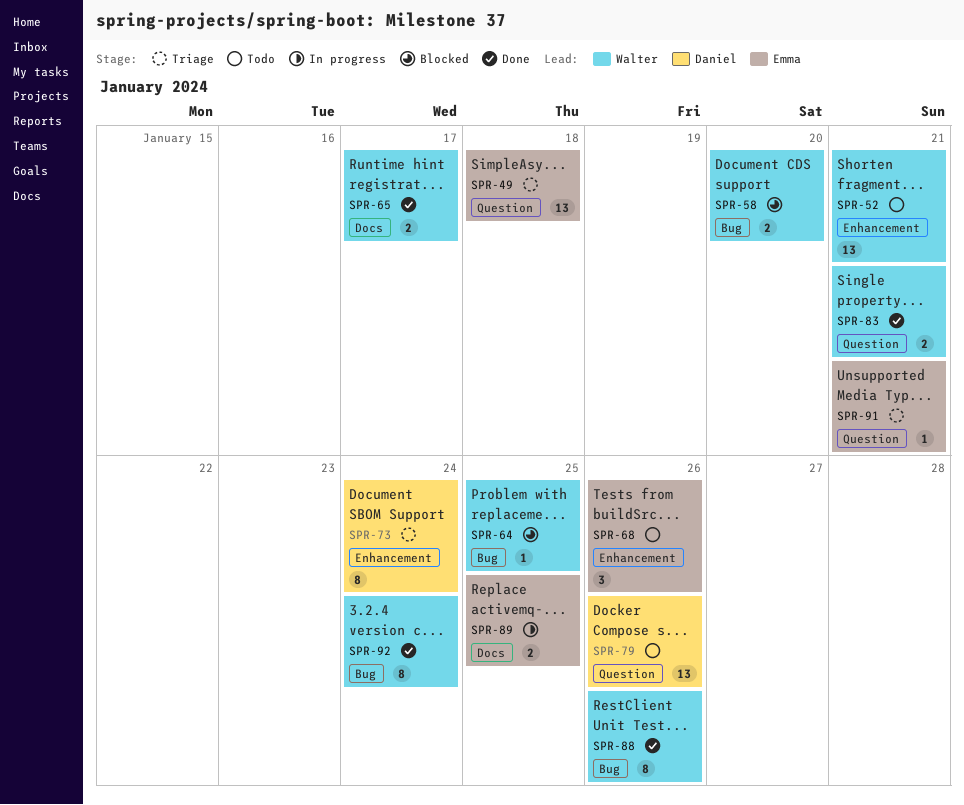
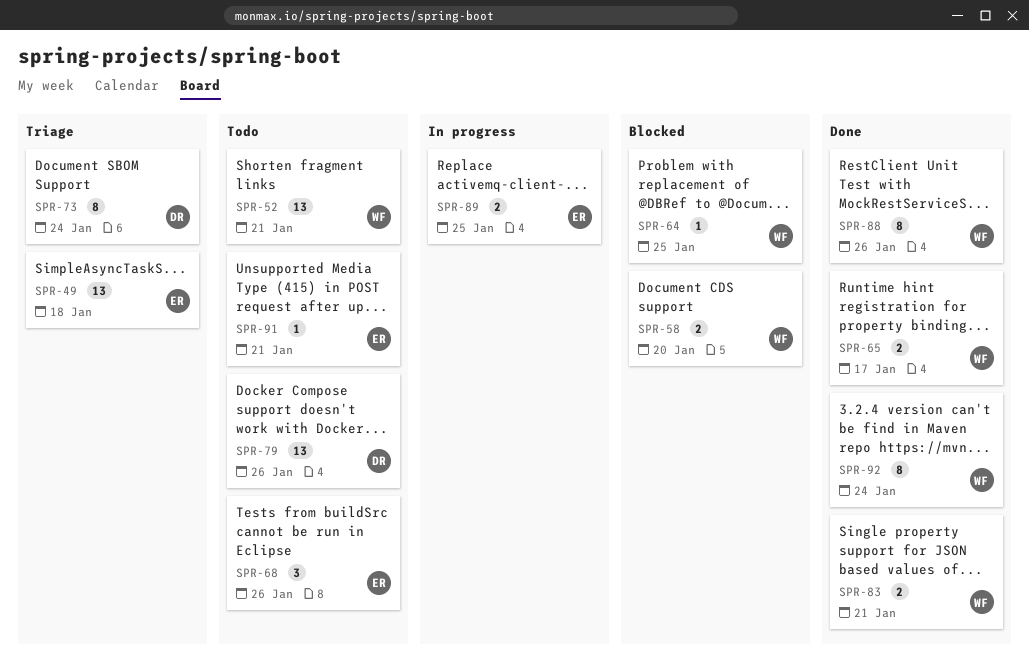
SPR-91, status: Triage -> Todo

